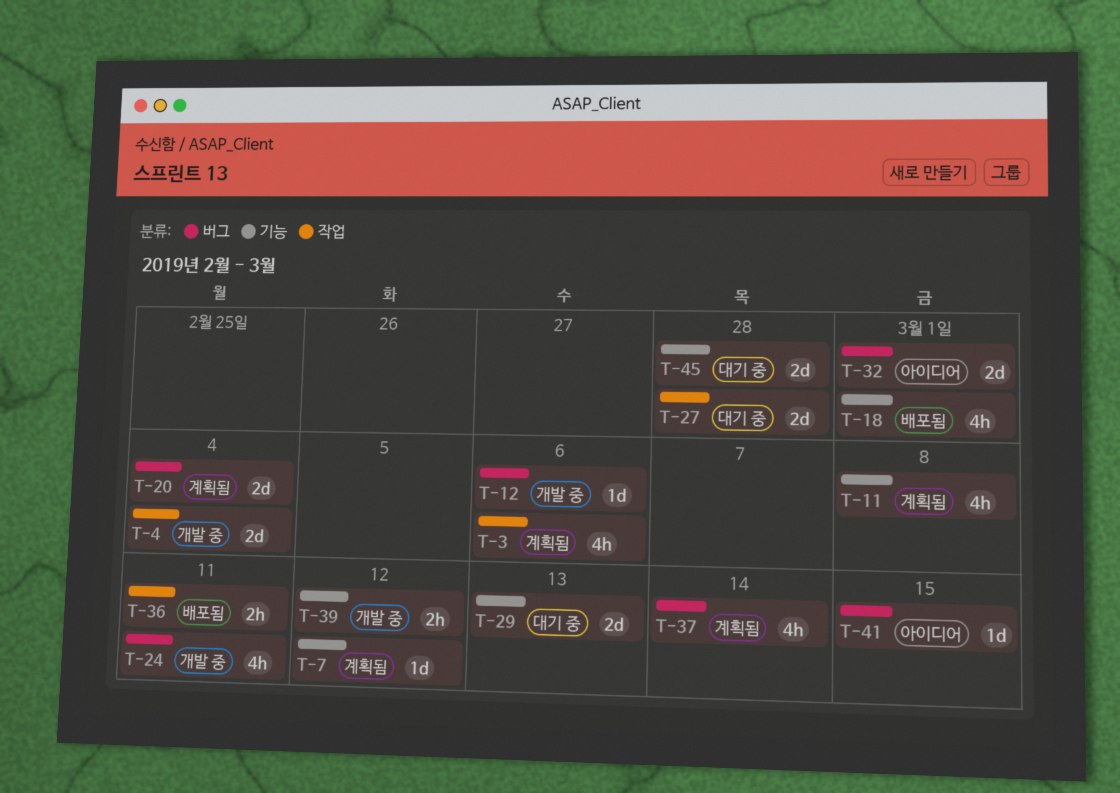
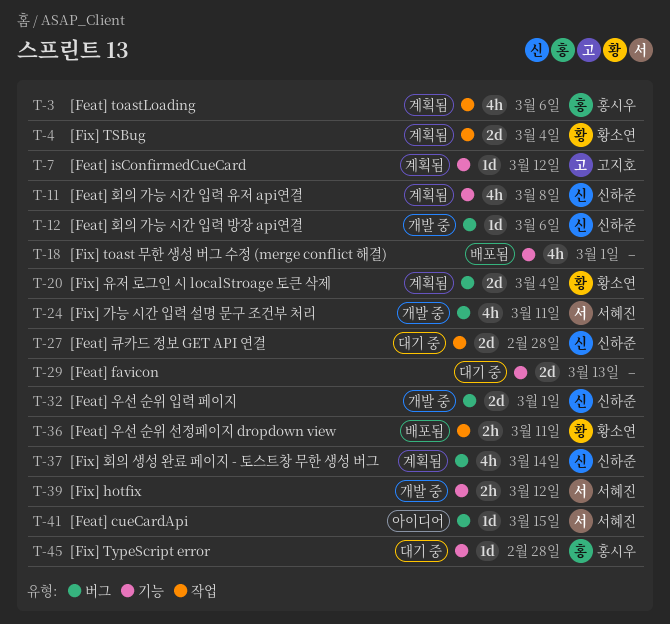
T-4, status: 개발 중 -> 계획됨
T-32, status: 아이디어 -> 개발 중
T-45, estimate: 2d -> 1d

